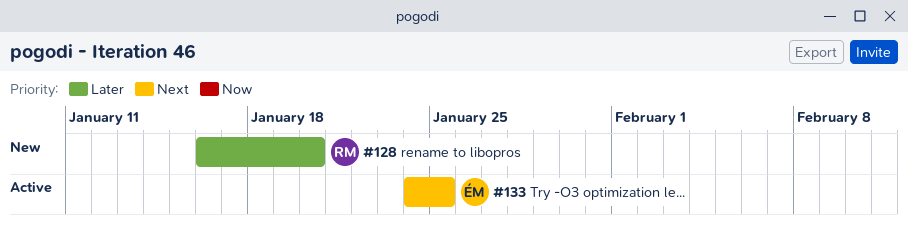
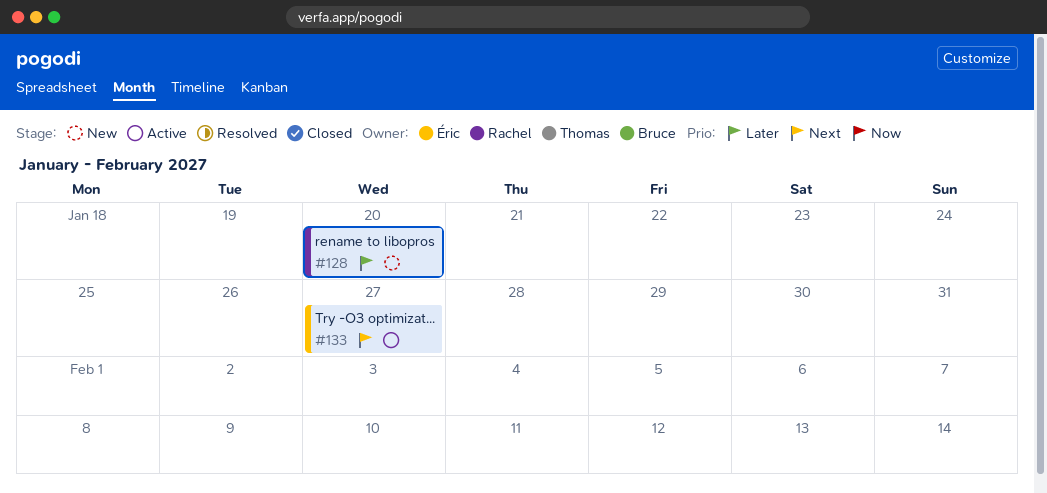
#133, due: Jan 25 -> Jan 27

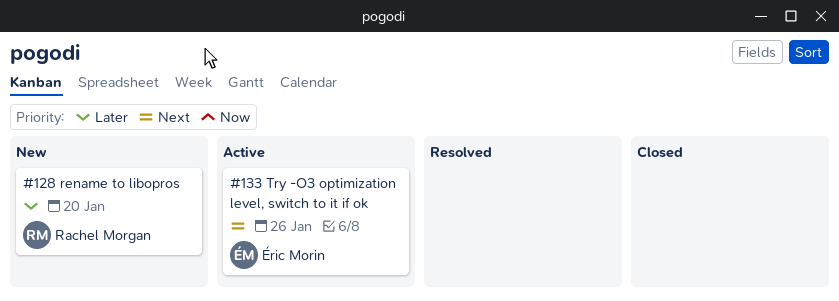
#133, due: Jan 27 -> Jan 26

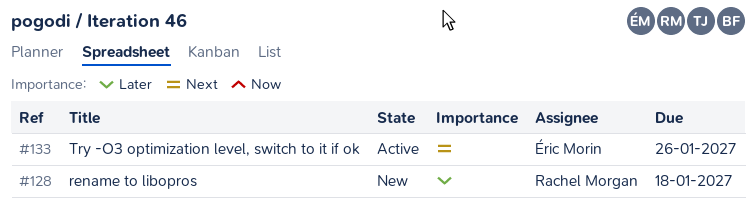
#128, due: Jan 20 -> Jan 18

